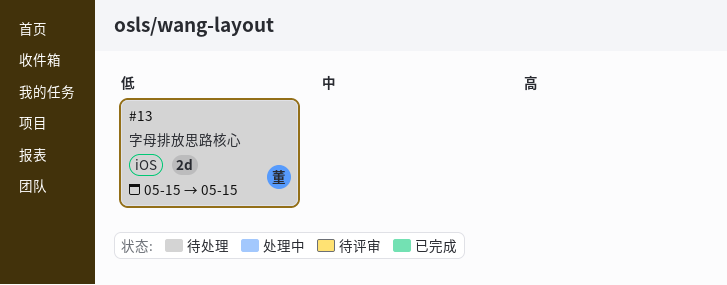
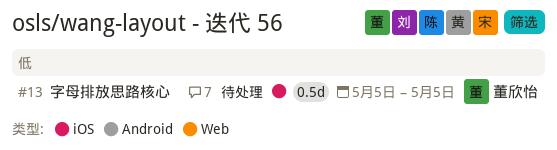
#13, estimate: 2d -> 0.5d
#13, start: May 15 -> May 5
#13, due: May 15 -> May 5

